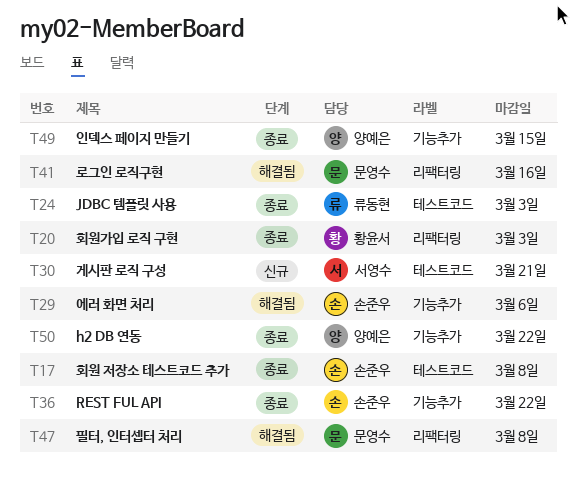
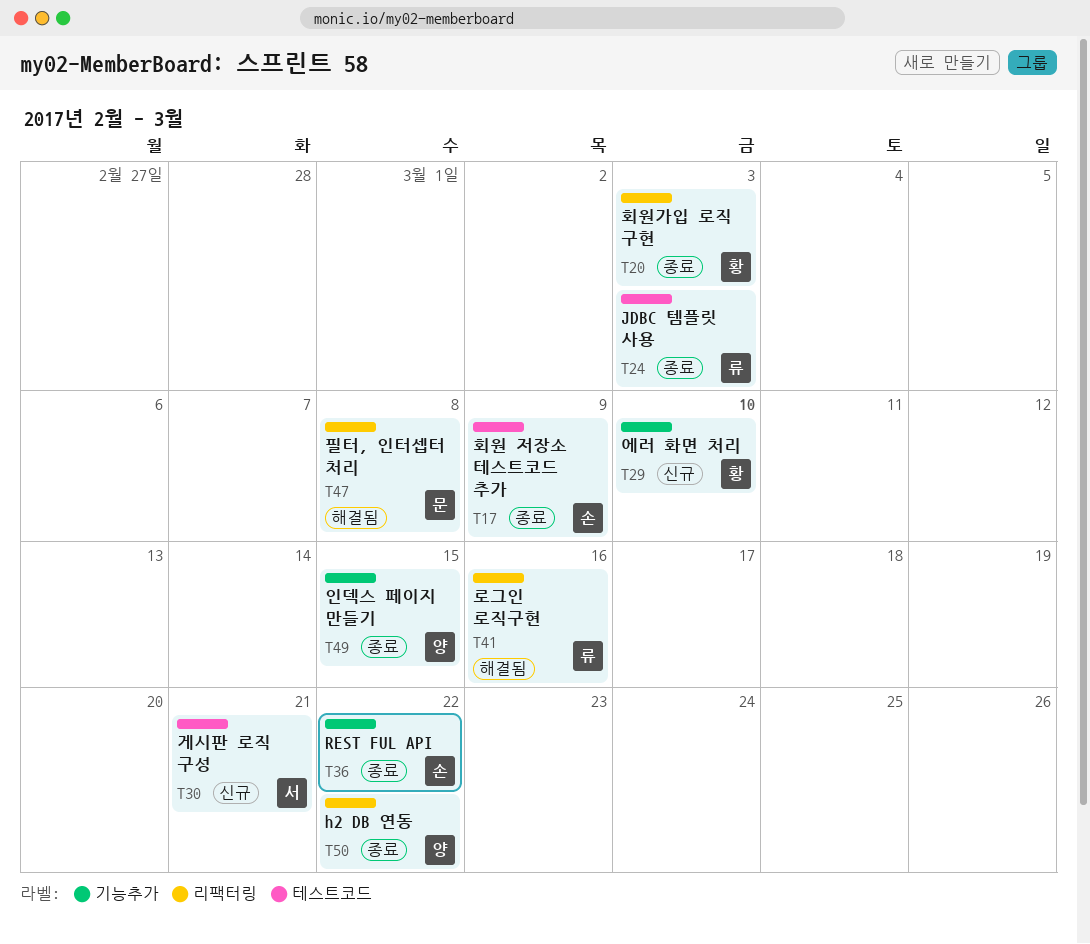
T17, due: Mar 8 -> Mar 9
T29, status: 해결됨 -> 신규
T29, owner: 손준우 -> 황윤서
T29, due: Mar 6 -> Mar 10
T41, owner: 문영수 -> 류동현
T50, label: 기능추가 -> 리팩터링

